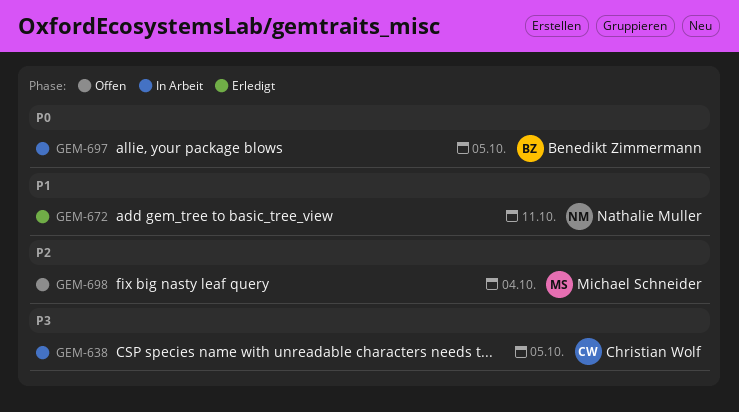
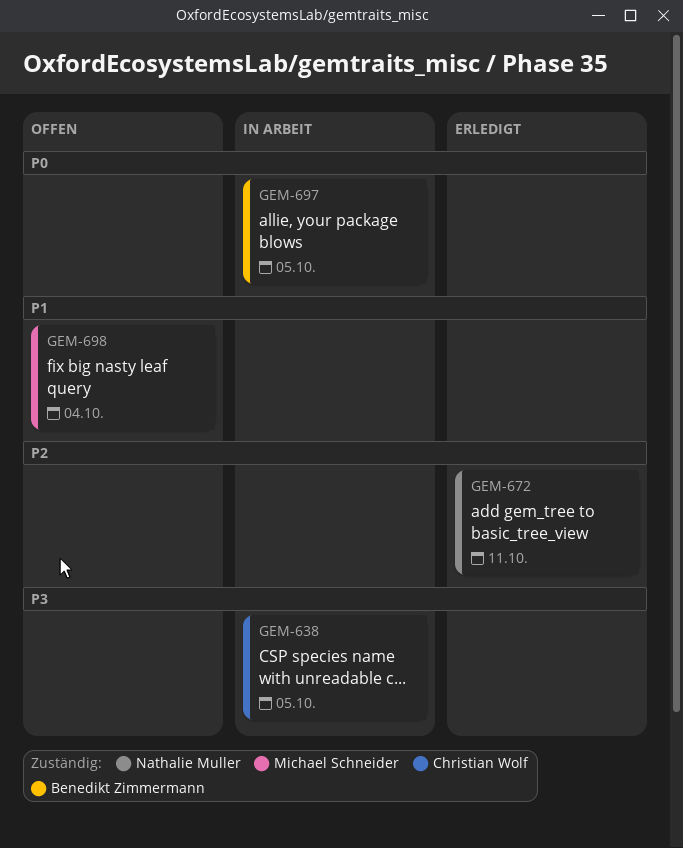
GEM-672, priority: P1 -> P2
GEM-698, priority: P2 -> P1

